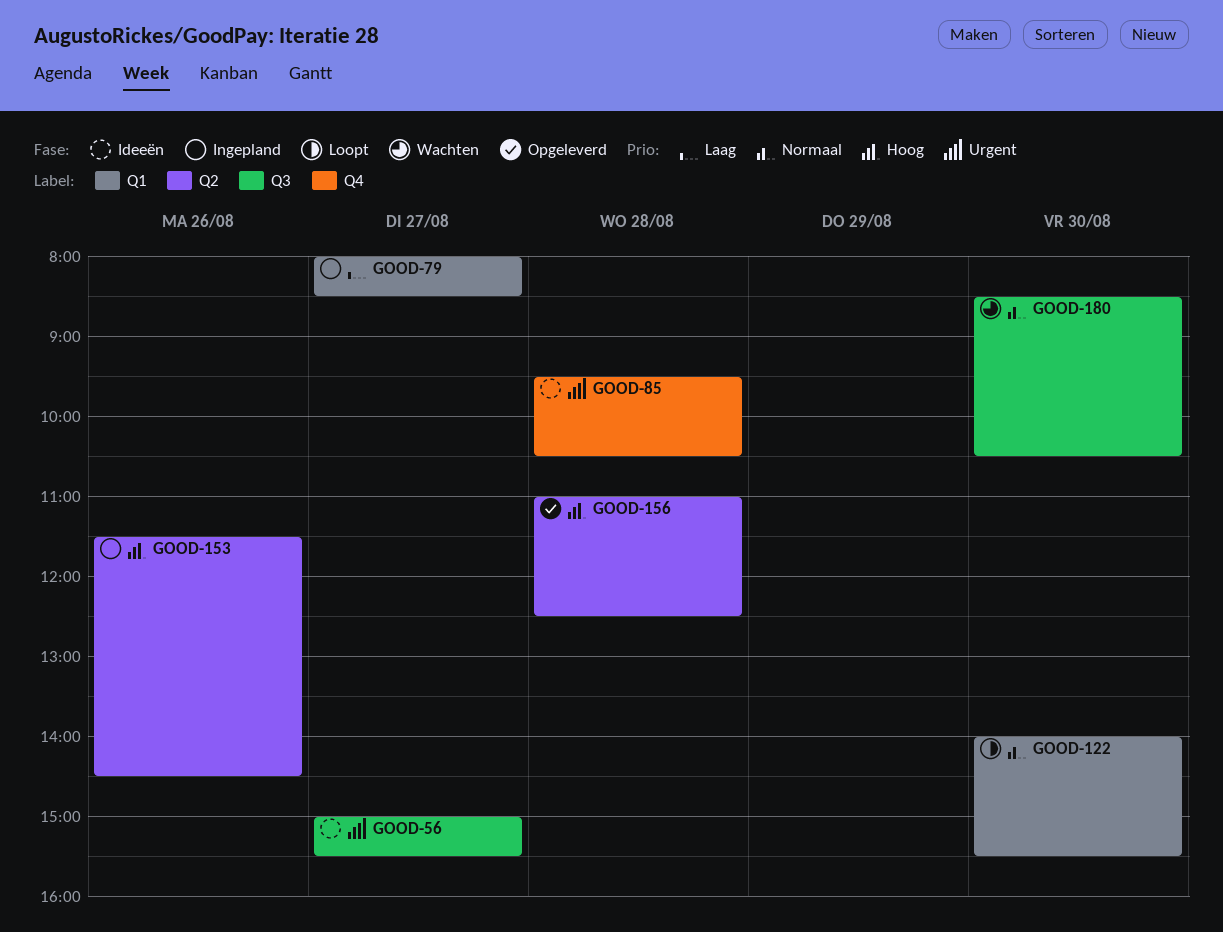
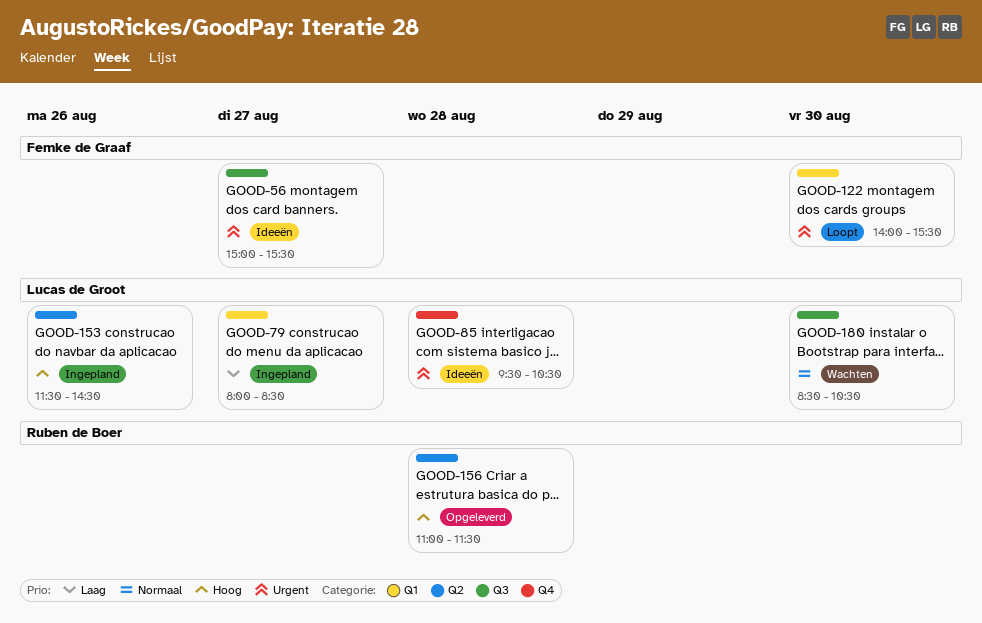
GOOD-122, priority: Normaal -> Urgent
GOOD-156, ends: 12:30 -> 11:30

